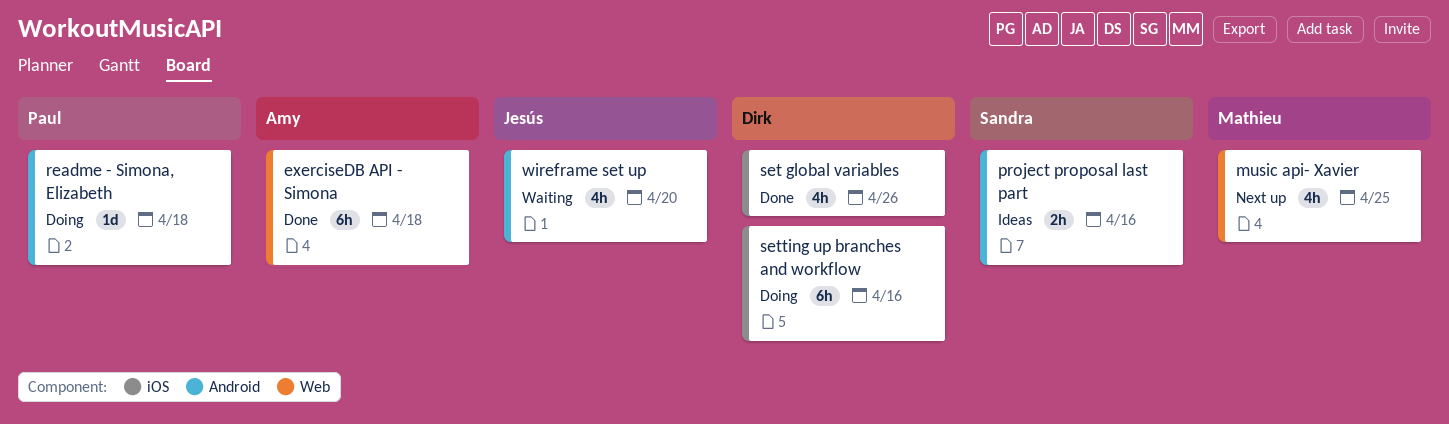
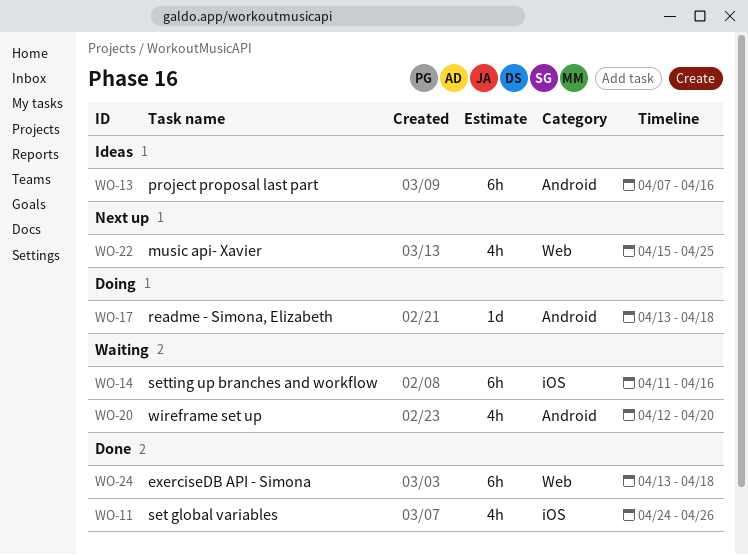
project proposal last part, estimate: 2h -> 6h
setting up branches and workflow, status: Doing -> Waiting

